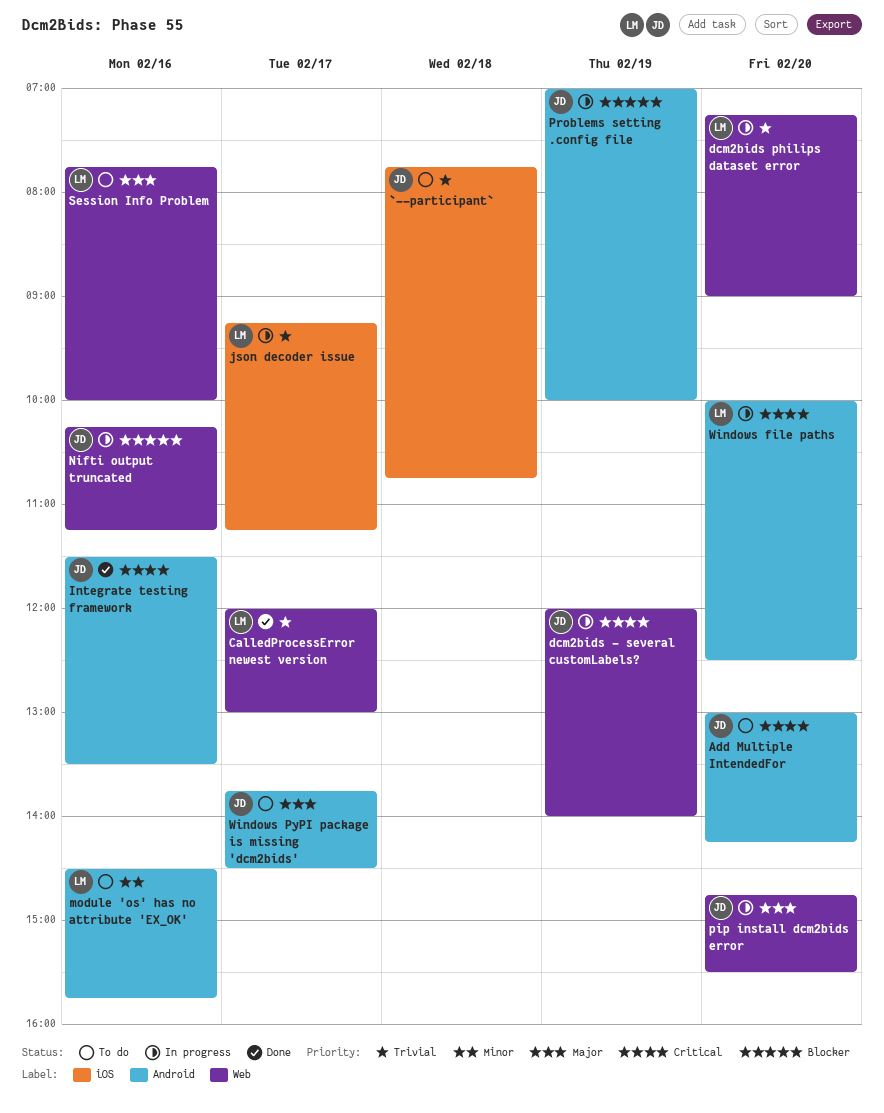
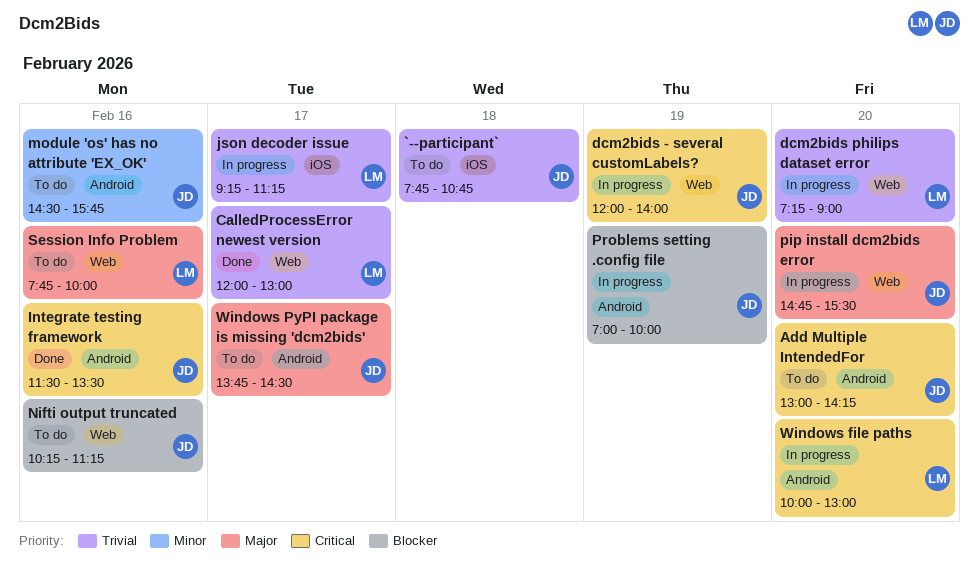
module 'os' has no attribute 'EX_OK', owner: LM -> JD
Nifti output truncated, status: In progress -> To do
Windows file paths, ends: 12:30 -> 13:00

